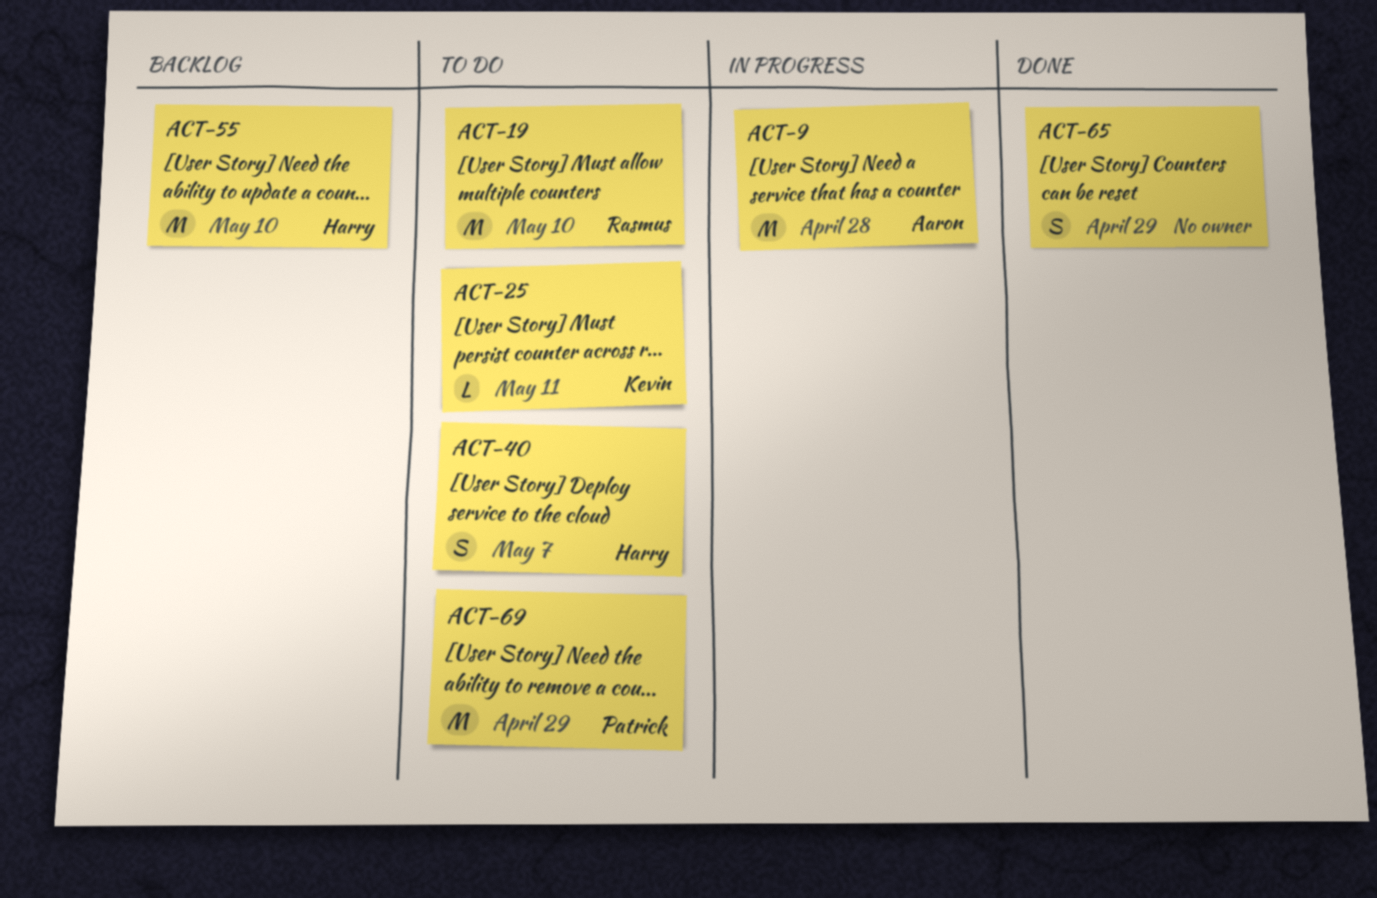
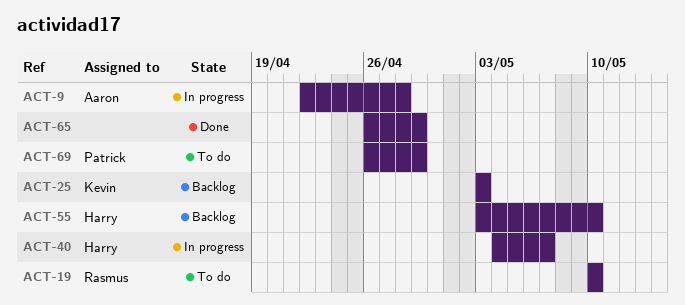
ACT-25, status: To do -> Backlog
ACT-25, due: May 11 -> May 3
ACT-40, status: To do -> In progress

